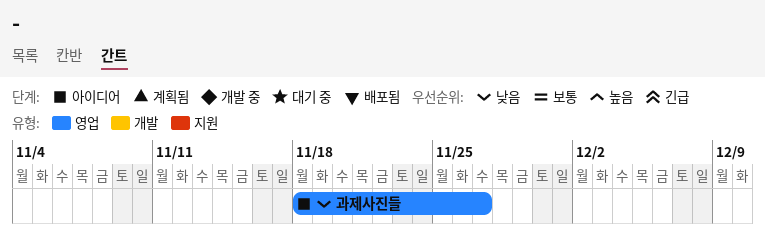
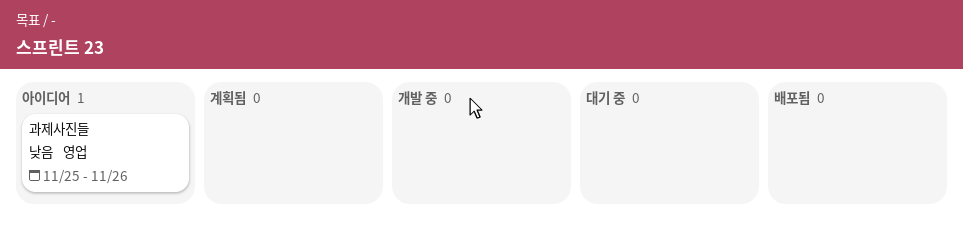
과제사진들, start: Nov 18 -> Nov 25
과제사진들, due: Nov 27 -> Nov 26

